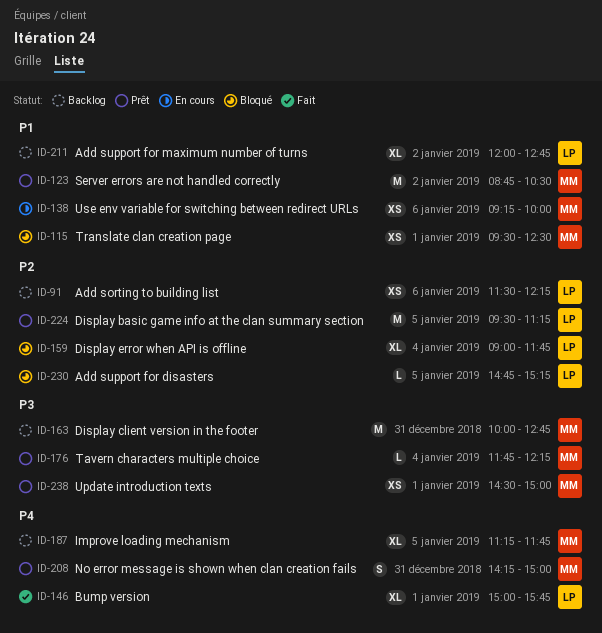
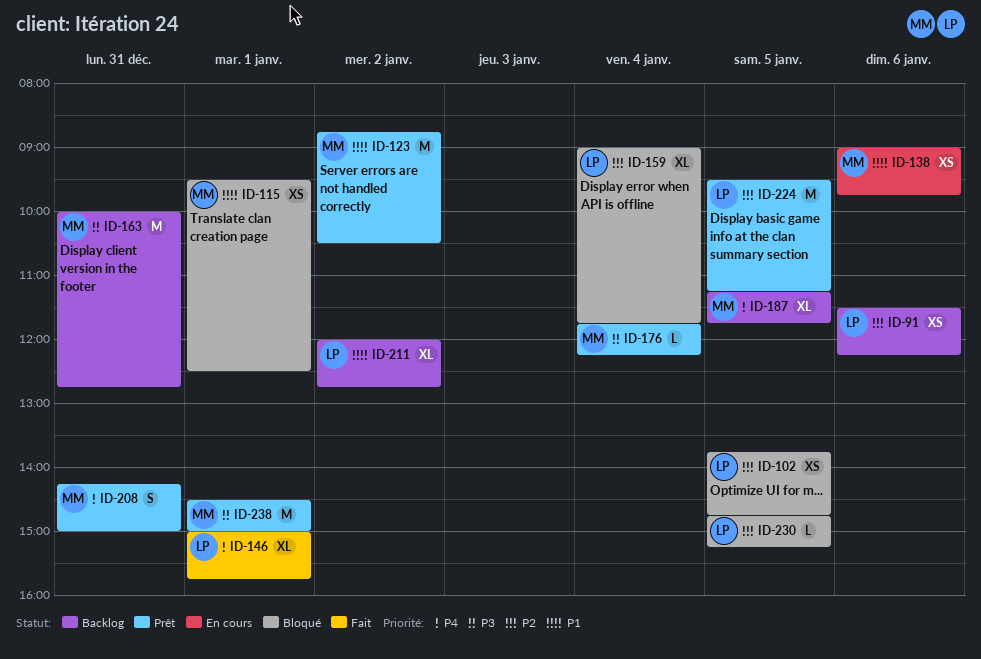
ID-102: none -> present
ID-138, begins: 09:15 -> 09:00
ID-138, ends: 10:00 -> 09:45
ID-238, estimate: XS -> M

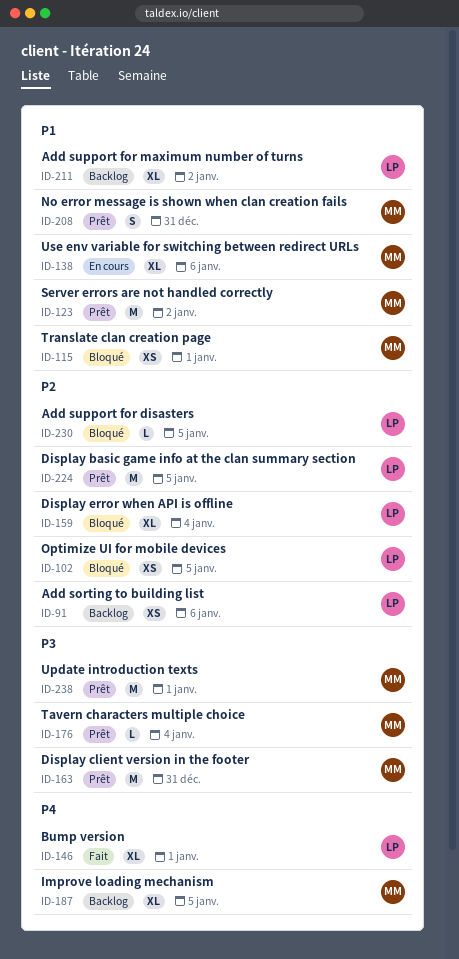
ID-138, estimate: XS -> XL
ID-163, status: Backlog -> Prêt
ID-208, priority: P4 -> P1

